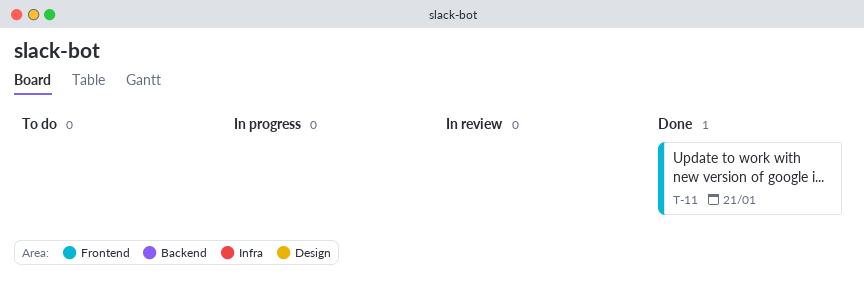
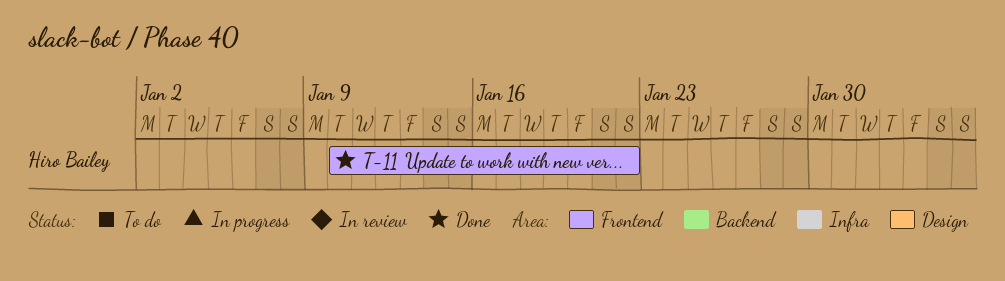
T-11, due: Jan 21 -> Jan 22

